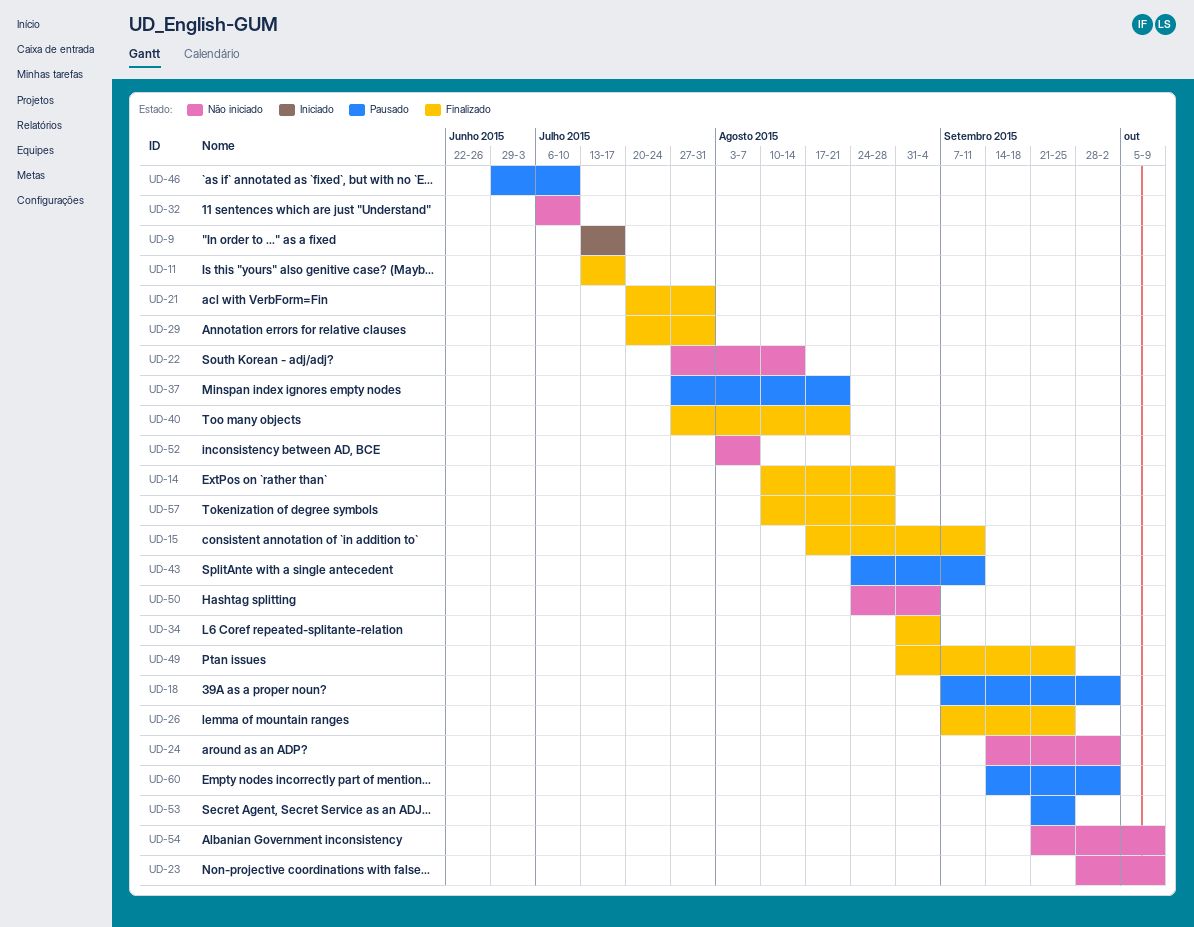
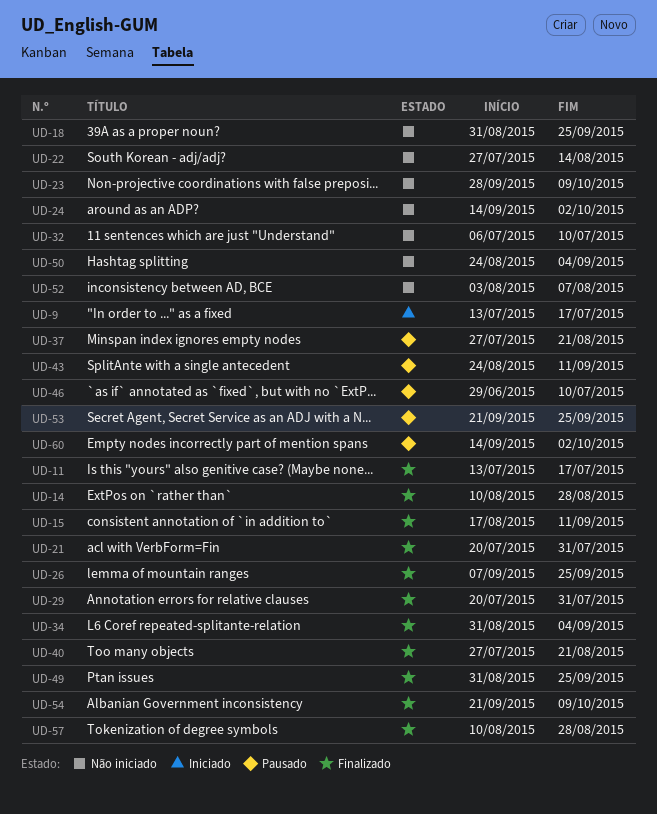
UD-18, status: Pausado -> Não iniciado
UD-18, start: Sep 7 -> Aug 31
UD-18, due: Oct 2 -> Sep 25
UD-54, status: Não iniciado -> Finalizado

